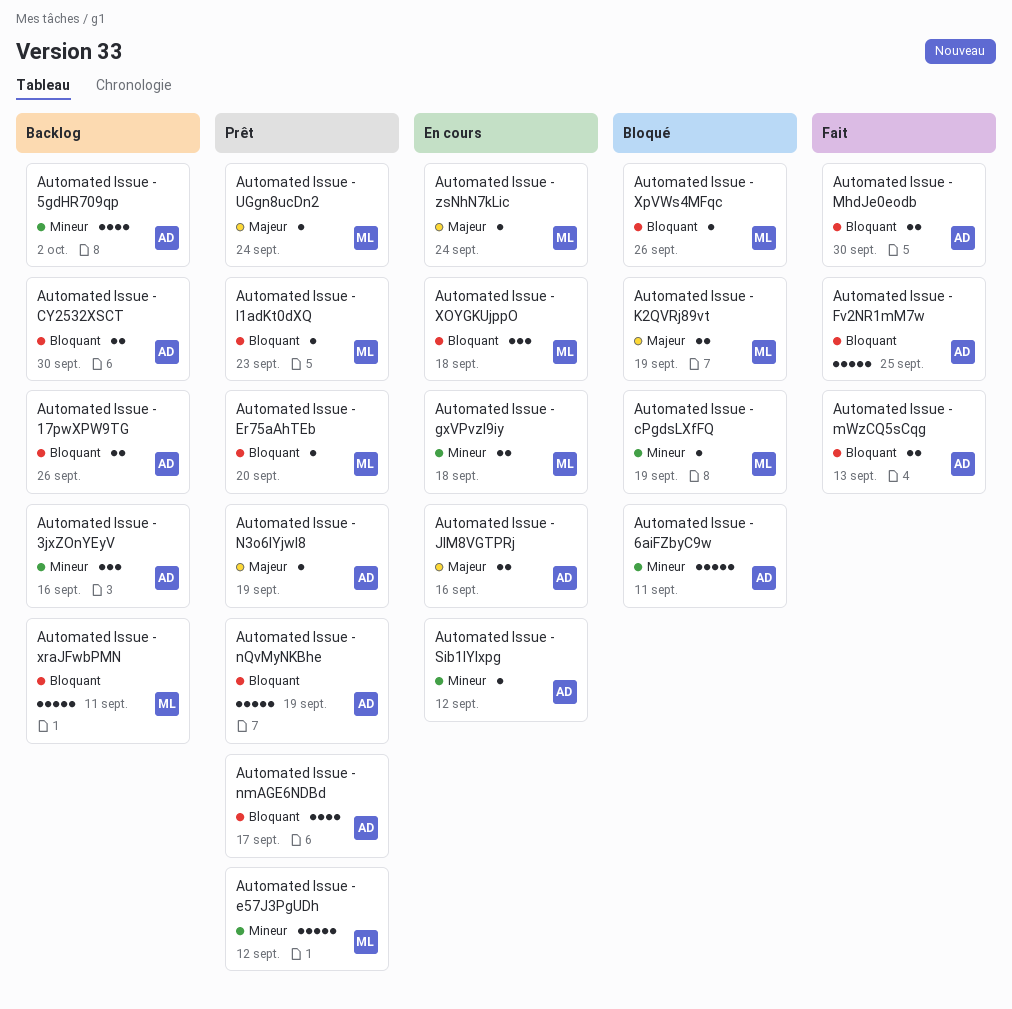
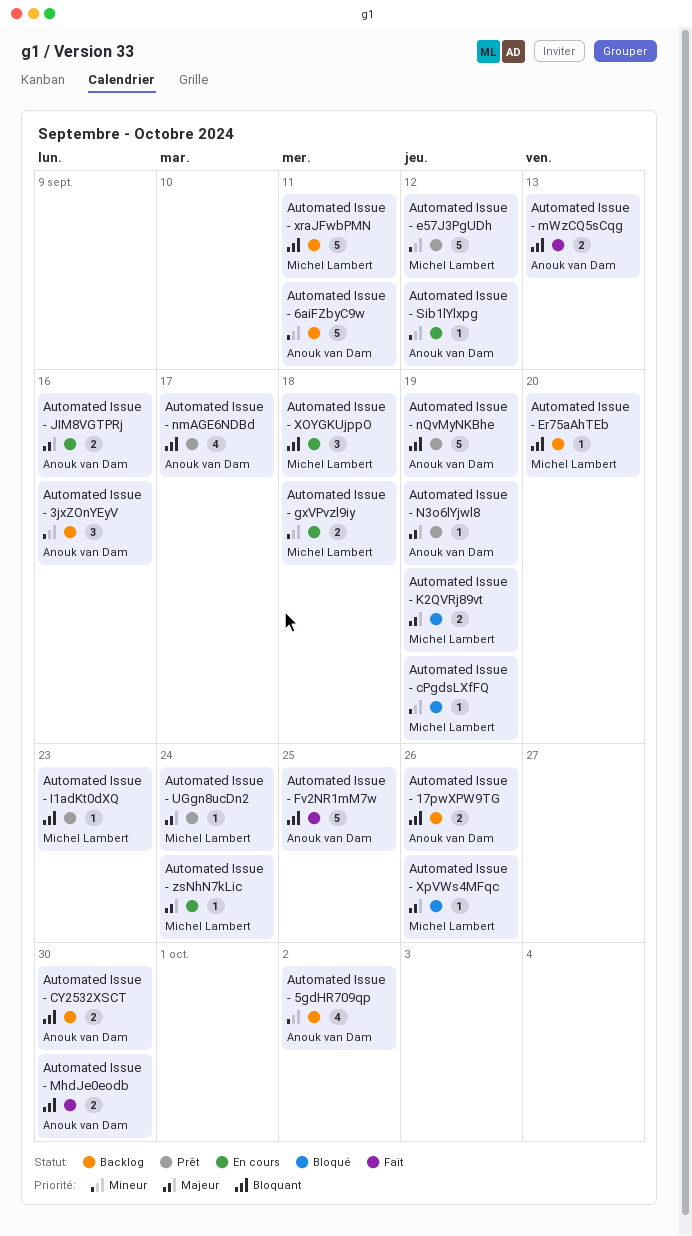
Automated Issue - 6aiFZbyC9w, status: Bloqué -> Backlog
Automated Issue - Er75aAhTEb, status: Prêt -> Backlog
Automated Issue - XpVWs4MFqc, priority: Bloquant -> Majeur

